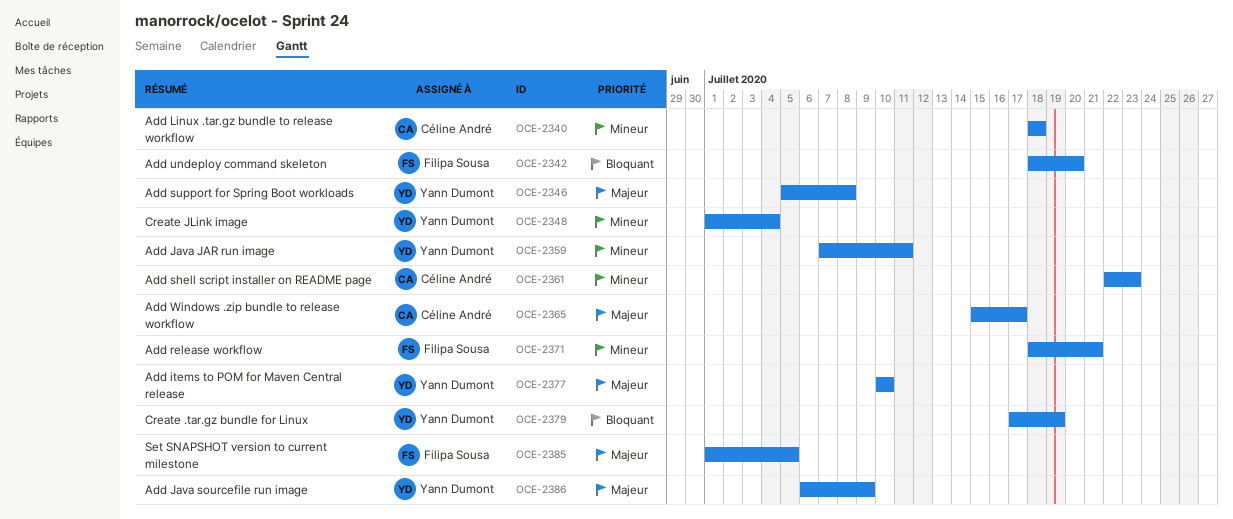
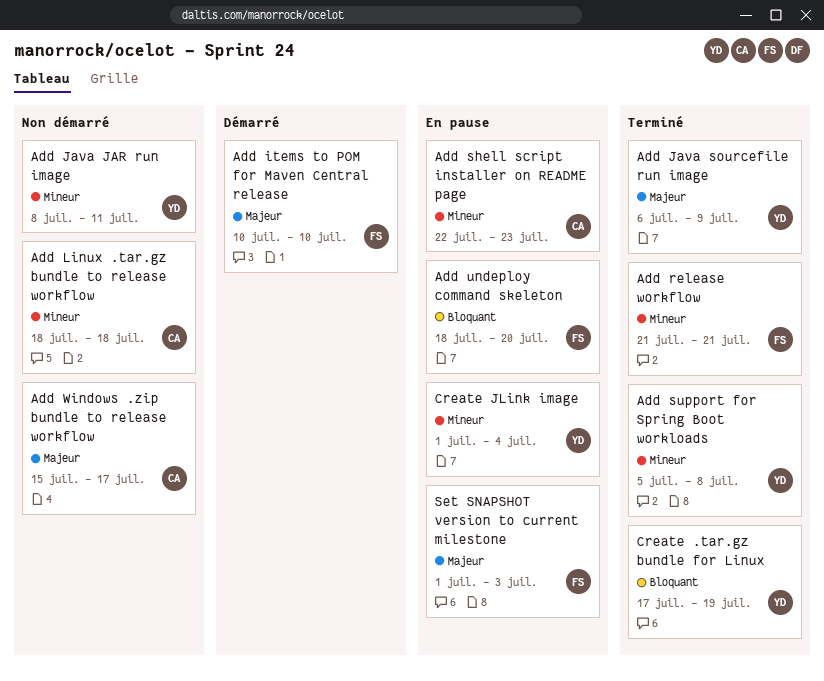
Add items to POM for Maven Central release, owner: Yann Dumont -> Filipa Sousa
Add Java JAR run image, start: Jul 7 -> Jul 8
Add release workflow, start: Jul 18 -> Jul 21
Add support for Spring Boot workloads, priority: Majeur -> Mineur
Set SNAPSHOT version to current milestone, due: Jul 5 -> Jul 3

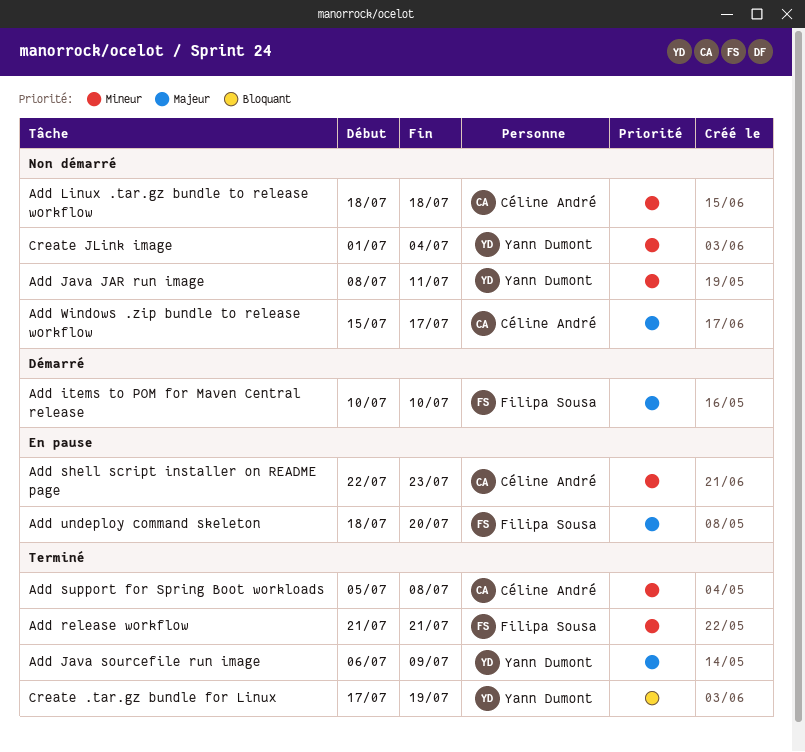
Add support for Spring Boot workloads, owner: Yann Dumont -> Céline André
Add undeploy command skeleton, priority: Bloquant -> Majeur
Create JLink image, status: En pause -> Non démarré
Set SNAPSHOT version to current milestone: present -> none

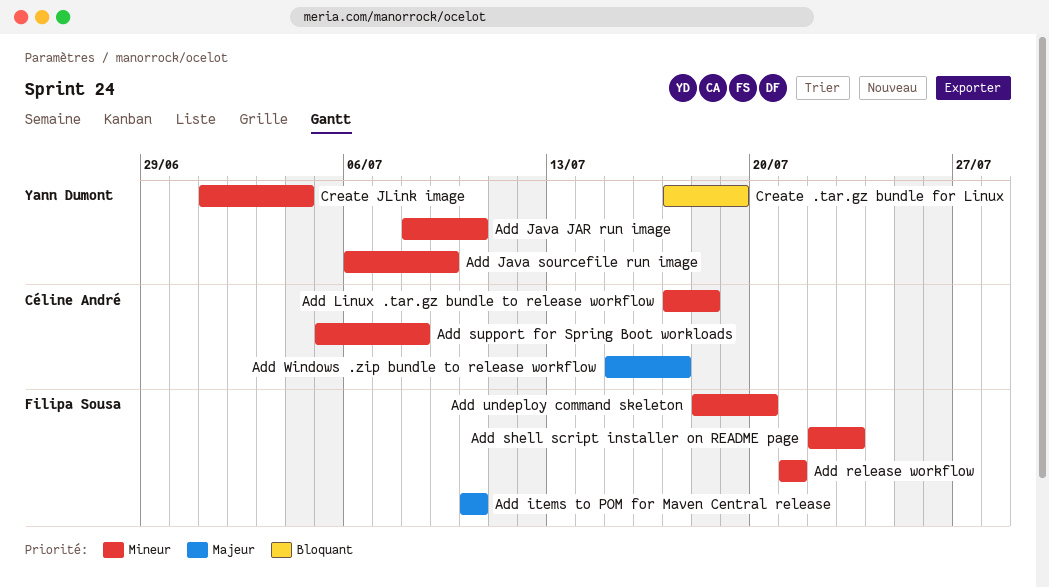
Add Java JAR run image, due: Jul 11 -> Jul 10
Add Java sourcefile run image, priority: Majeur -> Mineur
Add Linux .tar.gz bundle to release workflow, start: Jul 18 -> Jul 17
Add shell script installer on README page, owner: Céline André -> Filipa Sousa
Add undeploy command skeleton, priority: Majeur -> Mineur

